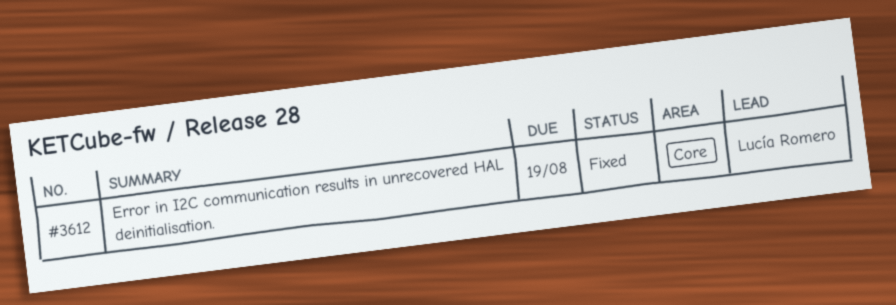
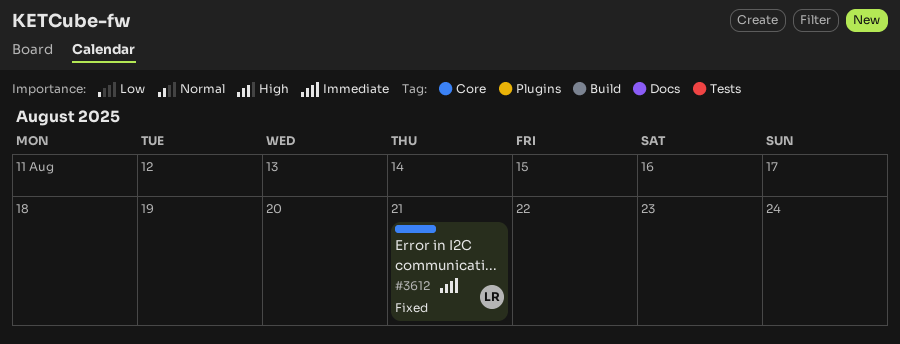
#3612, due: Aug 19 -> Aug 21

